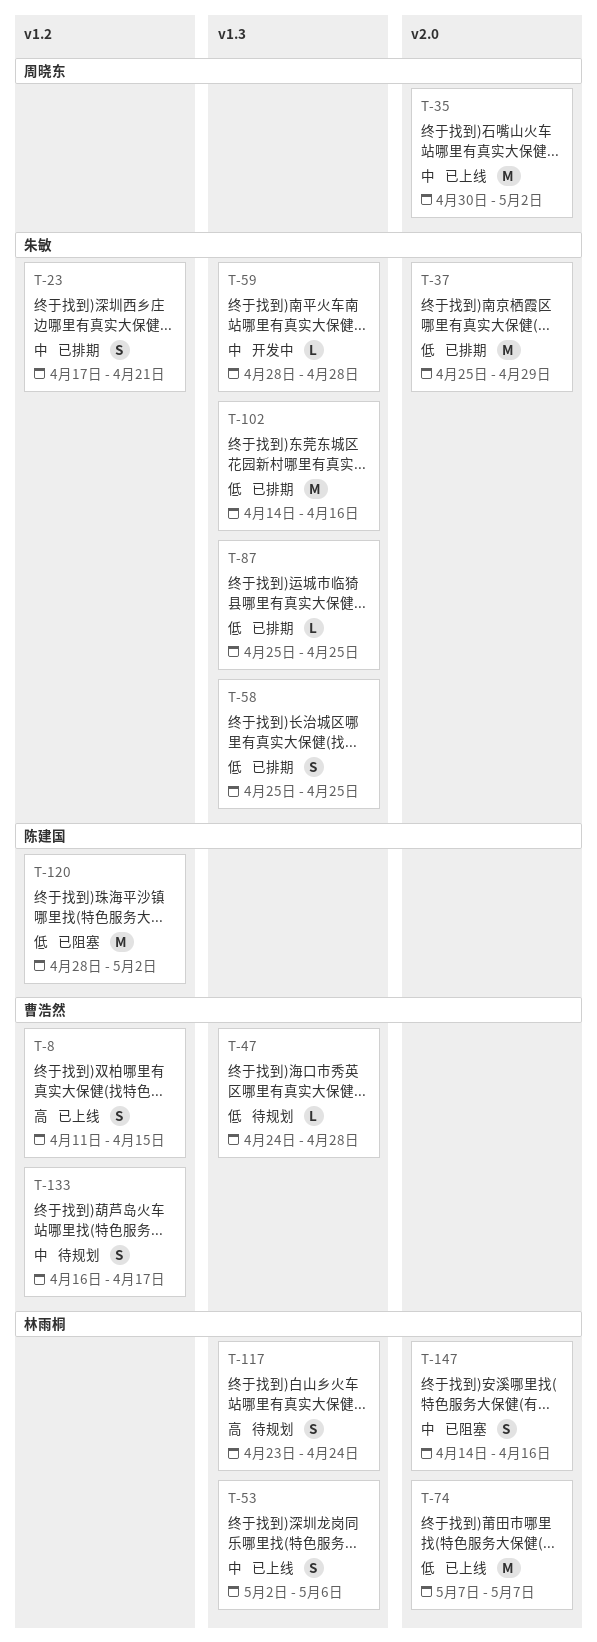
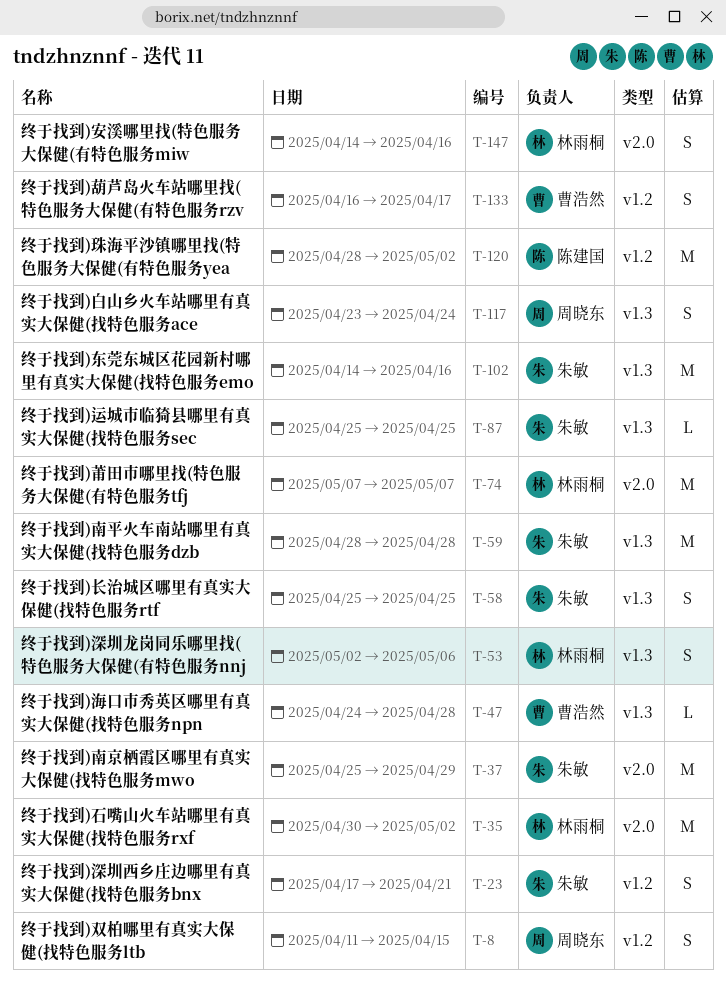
T-8, owner: 曹浩然 -> 周晓东
T-35, owner: 周晓东 -> 林雨桐
T-59, estimate: L -> M
T-117, owner: 林雨桐 -> 周晓东

